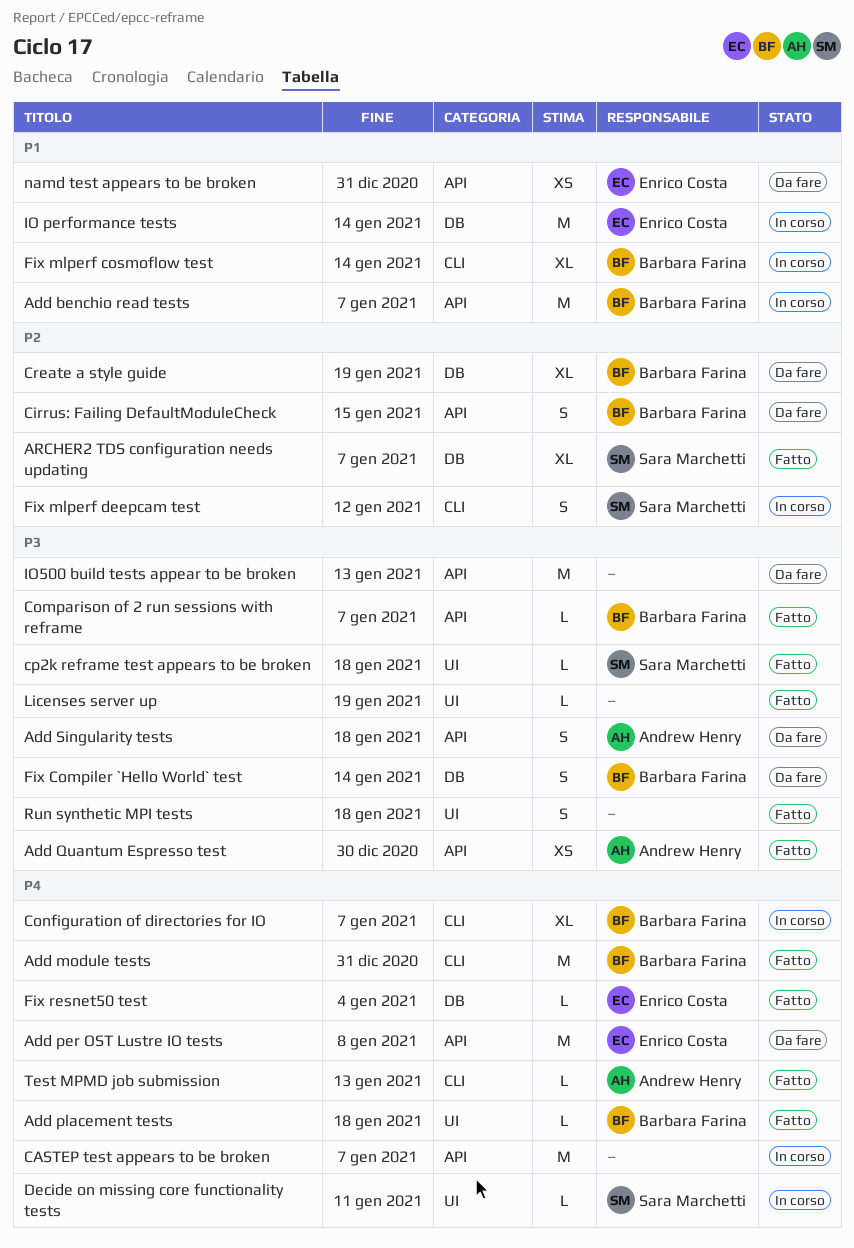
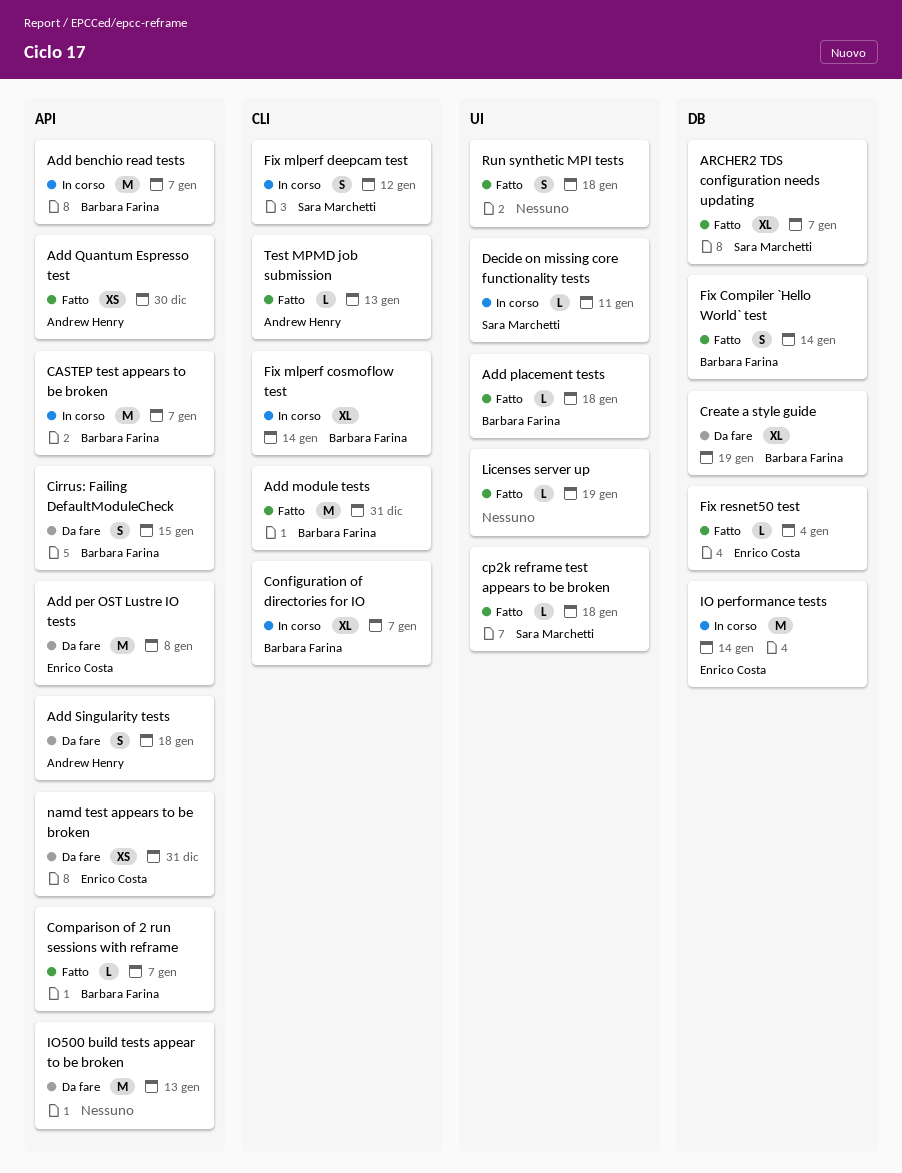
CASTEP test appears to be broken, owner: none -> Barbara Farina
Fix Compiler `Hello World` test, status: Da fare -> Fatto

